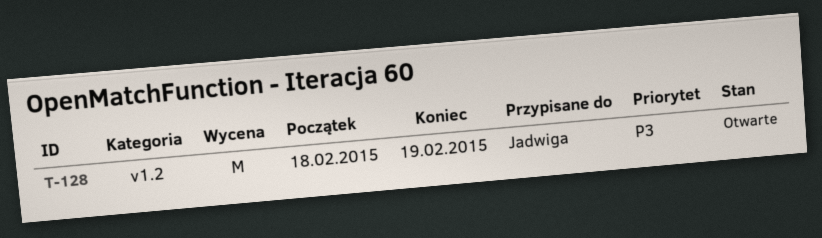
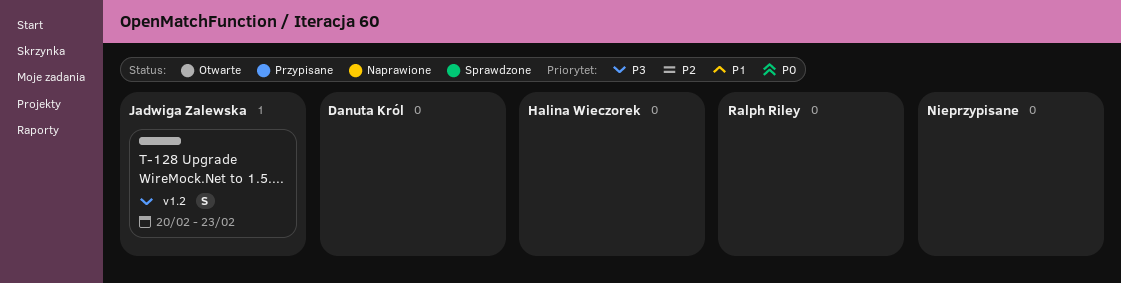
T-128, estimate: M -> S
T-128, start: Feb 18 -> Feb 20
T-128, due: Feb 19 -> Feb 23

